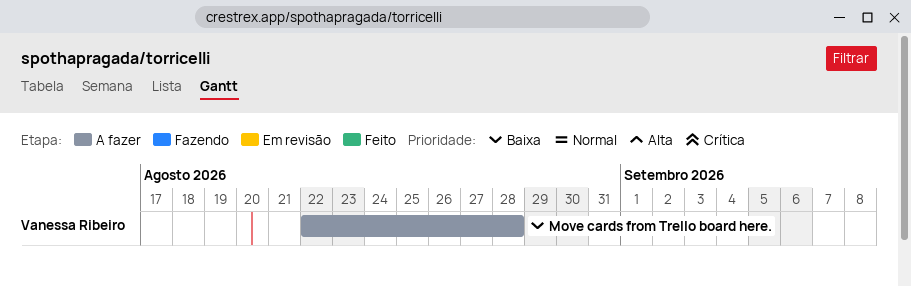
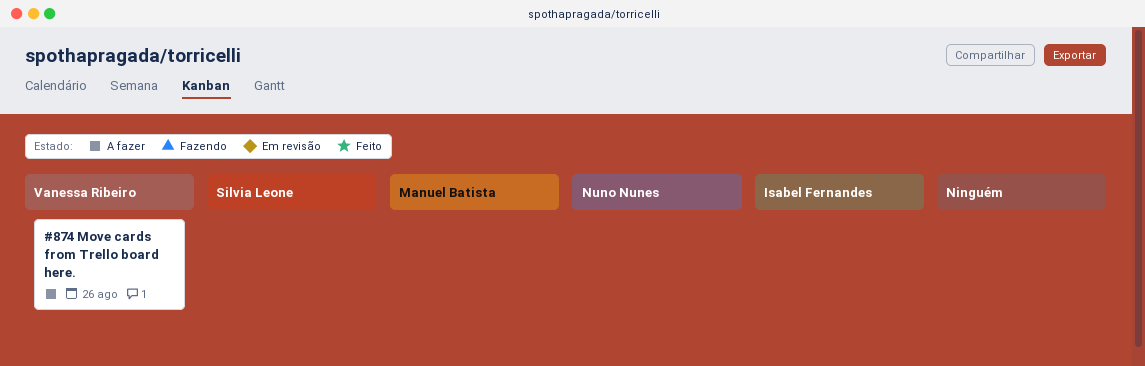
Move cards from Trello board here., due: Aug 28 -> Aug 26

